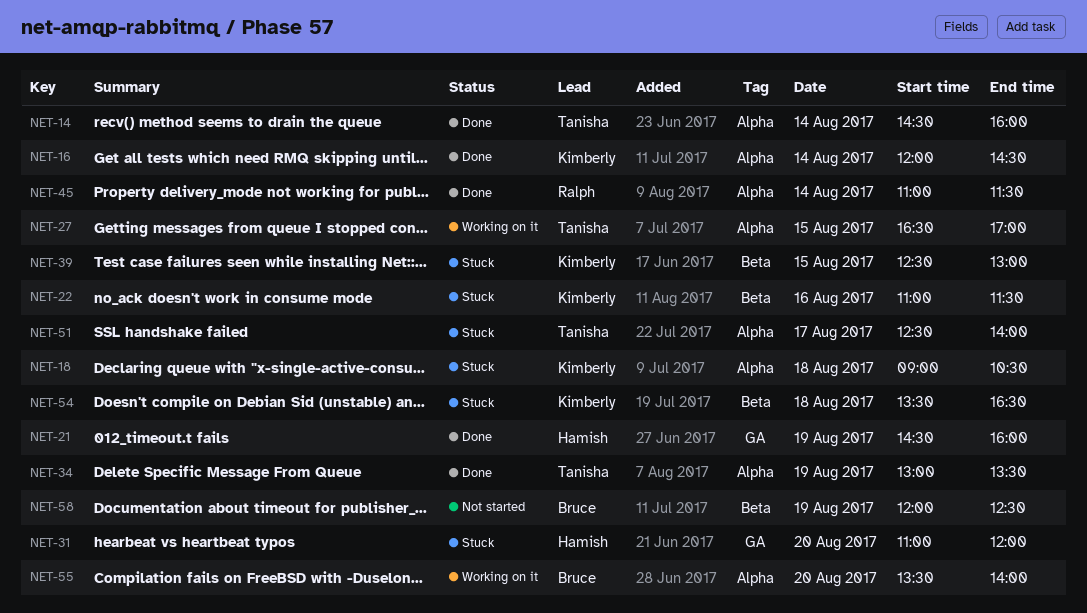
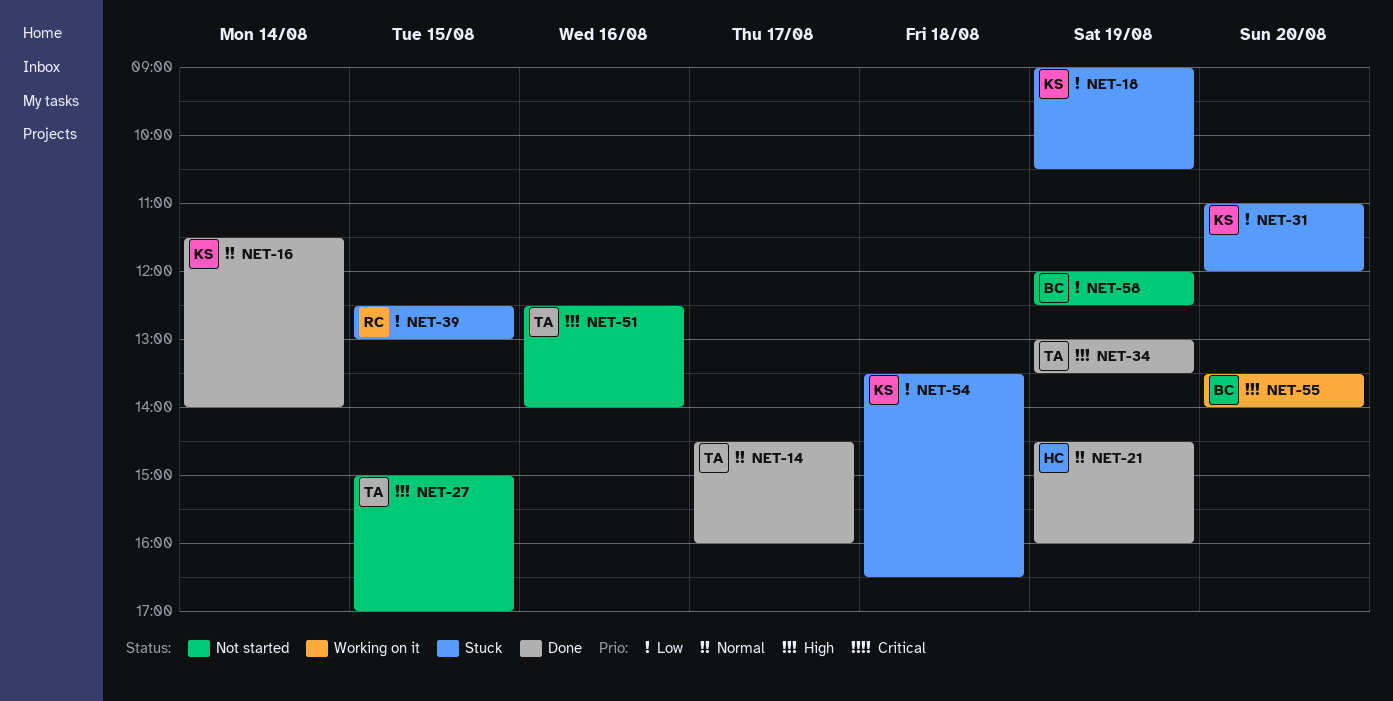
NET-14, day: Aug 14 -> Aug 17
NET-16, begins: 12:00 -> 11:30
NET-16, ends: 14:30 -> 14:00
NET-18, day: Aug 18 -> Aug 19
NET-22: present -> none
NET-27, status: Working on it -> Not started
NET-27, begins: 16:30 -> 15:00
NET-31, owner: Hamish -> Kimberly
NET-39, owner: Kimberly -> Ralph
NET-45: present -> none
NET-51, status: Stuck -> Not started
NET-51, day: Aug 17 -> Aug 16

